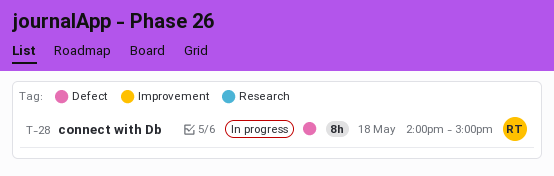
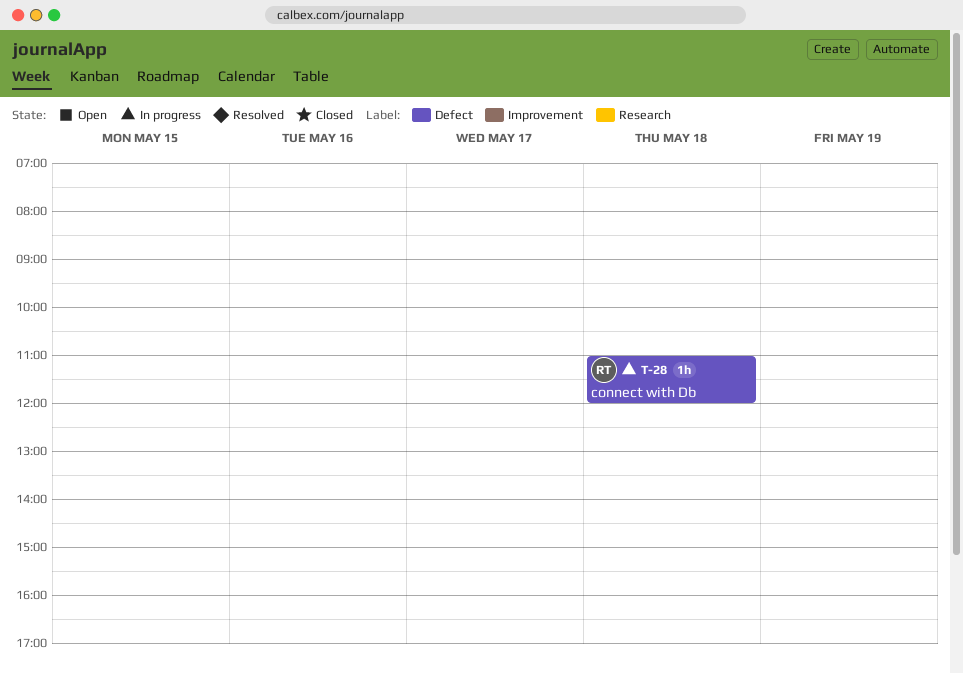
T-28, estimate: 8h -> 1h
T-28, begins: 14:00 -> 11:00
T-28, ends: 15:00 -> 12:00

